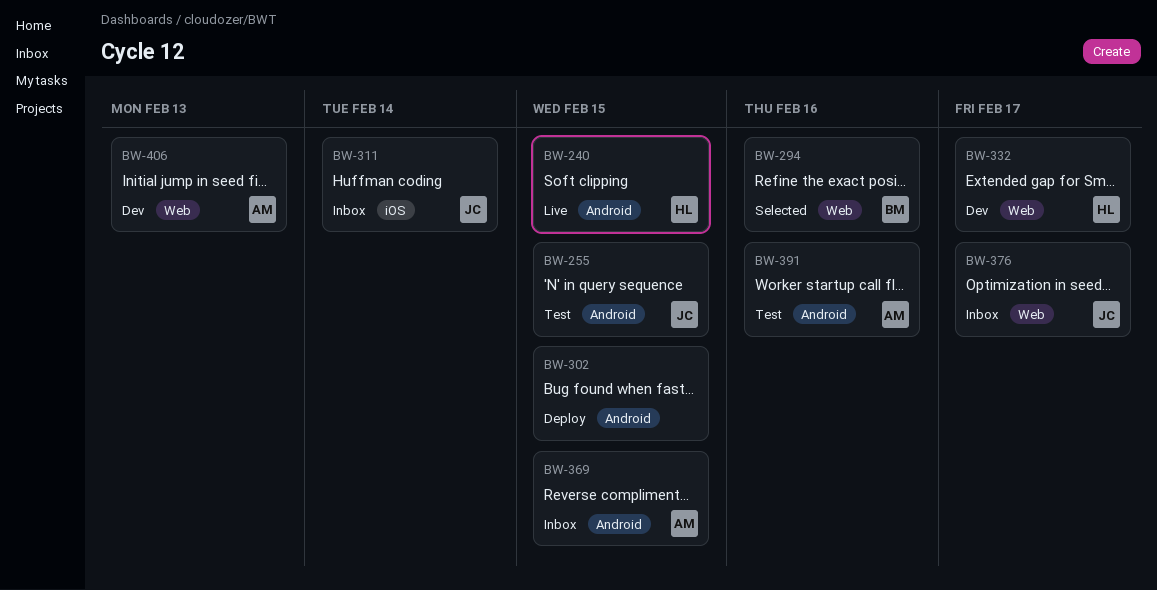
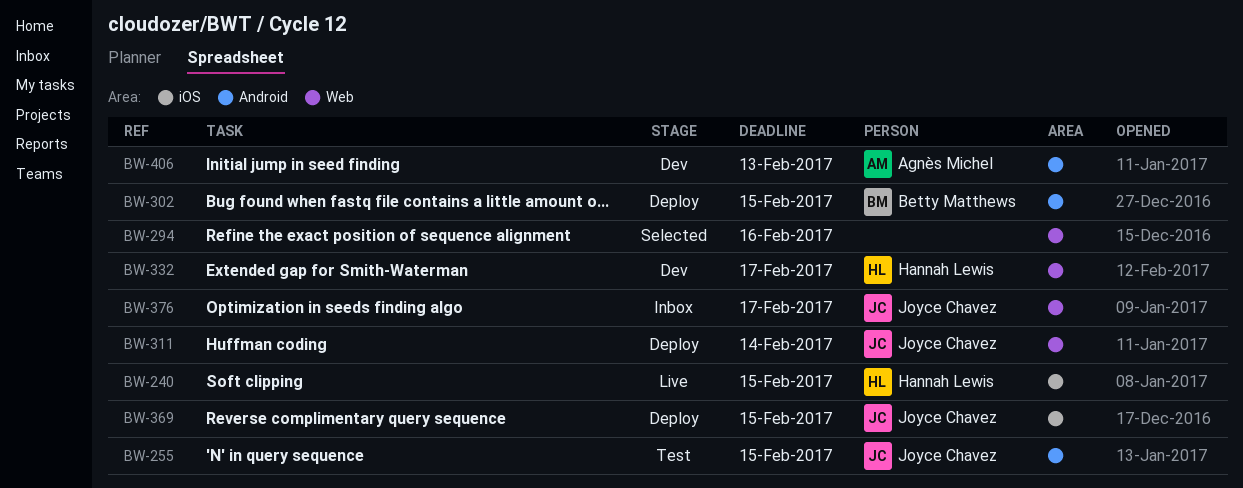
BW-240, label: Android -> iOS
BW-294, owner: Betty Matthews -> none
BW-302, owner: none -> Betty Matthews
BW-311, status: Inbox -> Deploy
BW-311, label: iOS -> Web
BW-369, status: Inbox -> Deploy
BW-369, owner: Agnès Michel -> Joyce Chavez
BW-369, label: Android -> iOS
BW-391: present -> none
BW-406, label: Web -> Android

